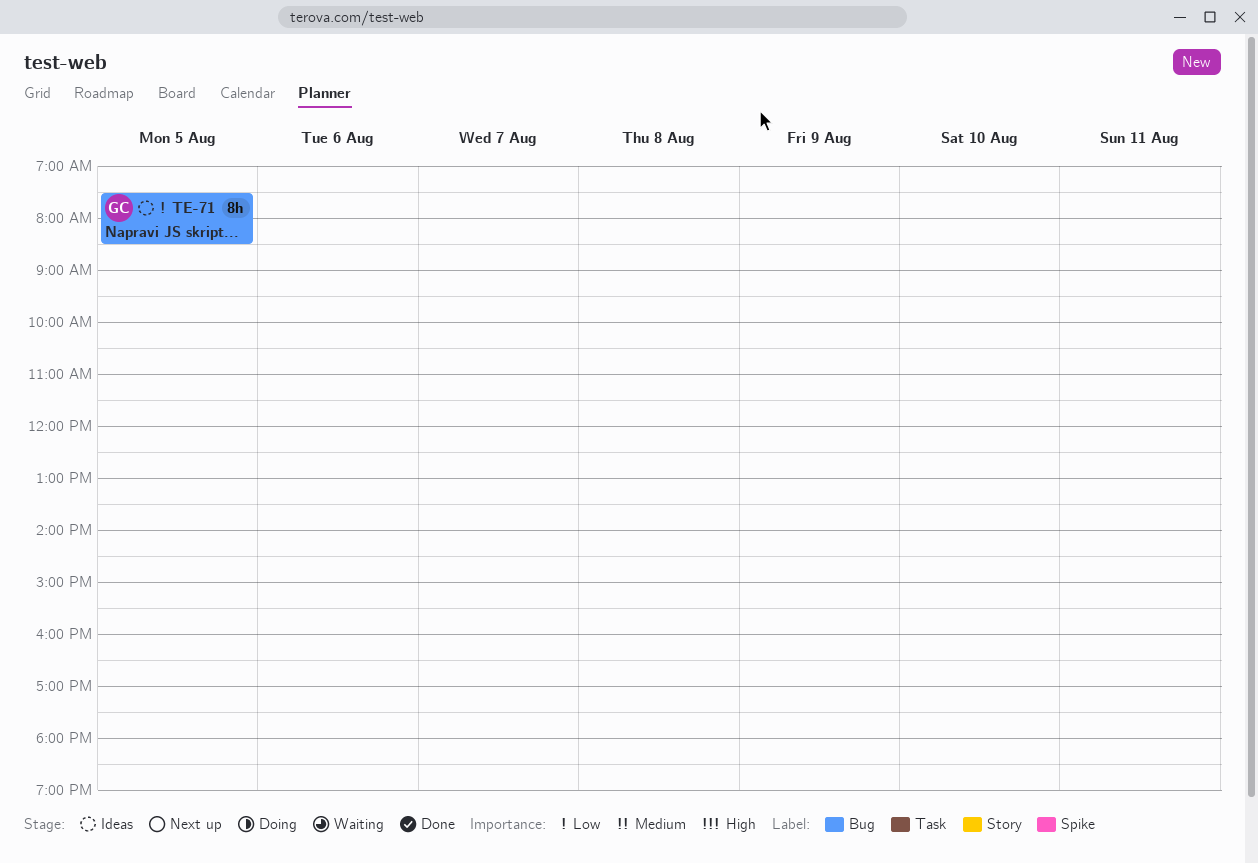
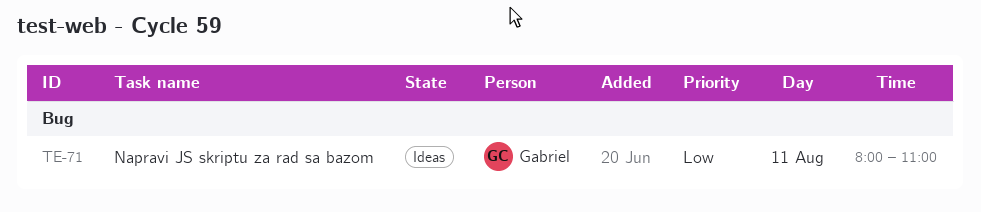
TE-71, day: Aug 5 -> Aug 11
TE-71, begins: 07:30 -> 08:00
TE-71, ends: 08:30 -> 11:00

